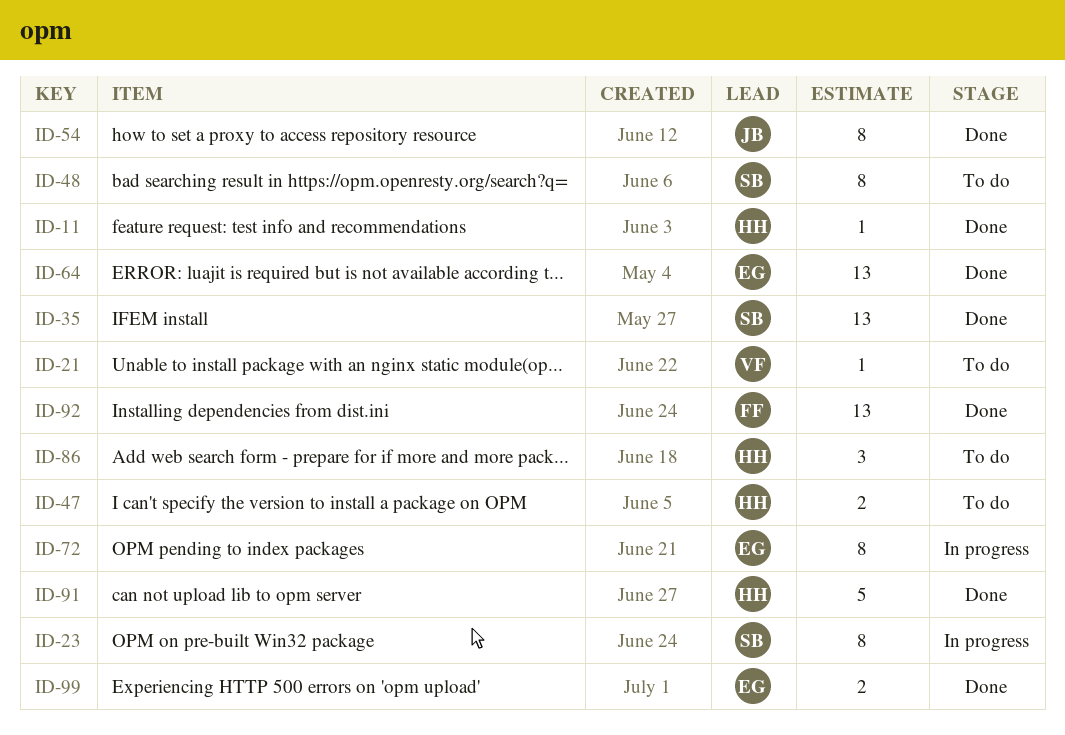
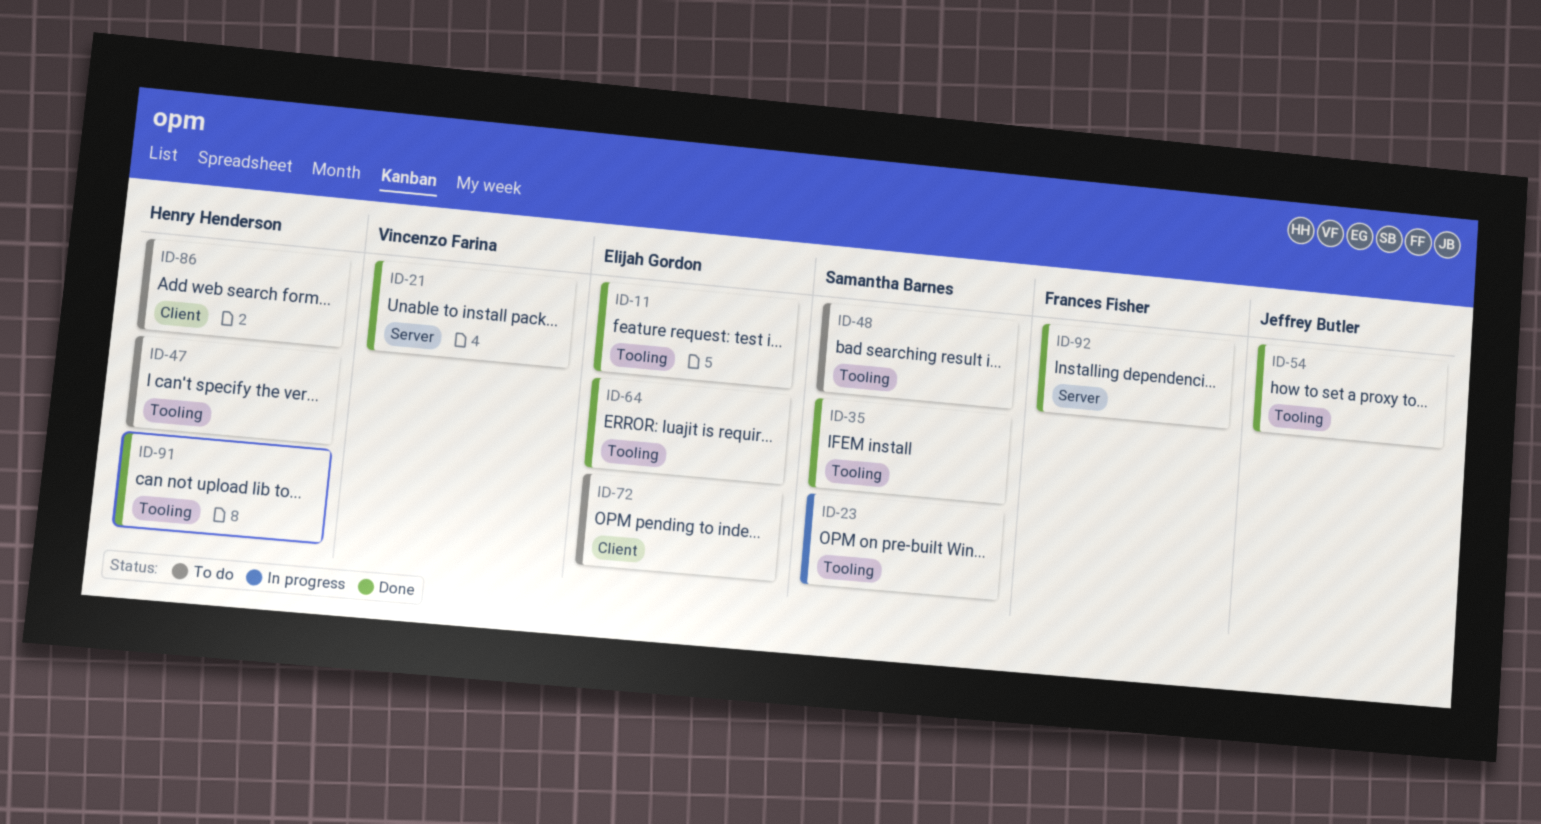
ID-11, owner: Henry Henderson -> Elijah Gordon
ID-21, status: To do -> Done
ID-72, status: In progress -> To do
ID-99: present -> none

